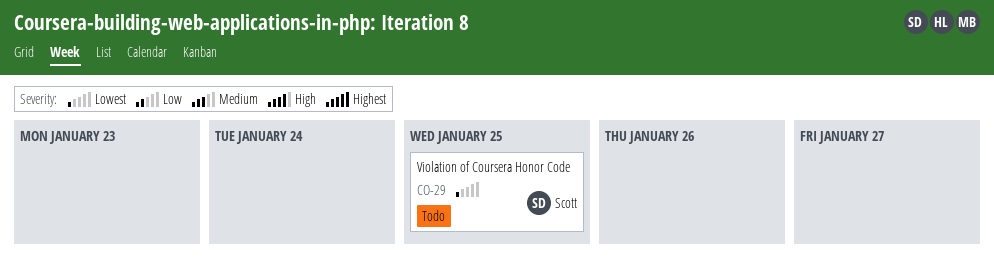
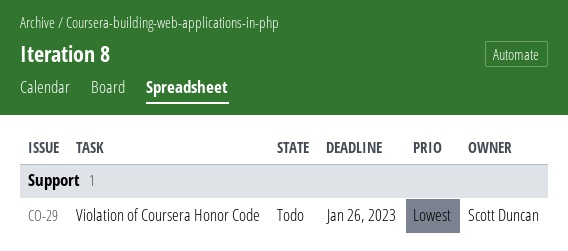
CO-29, due: Jan 25 -> Jan 26

